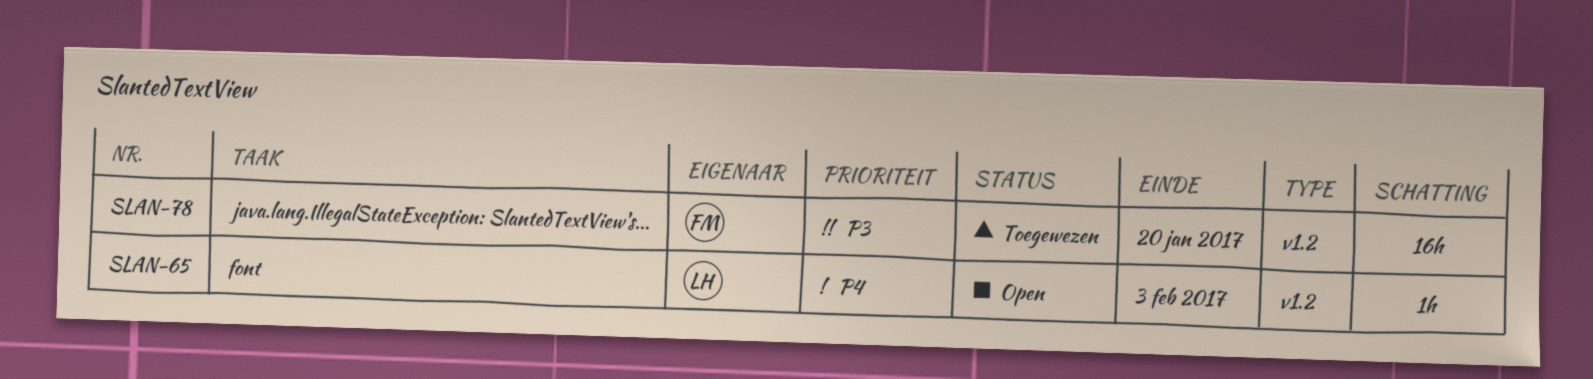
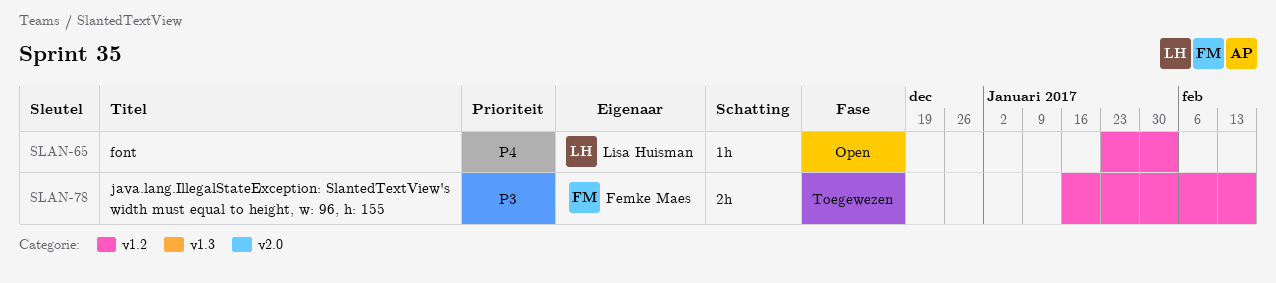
SLAN-78, estimate: 16h -> 2h
SLAN-78, due: Jan 20 -> Feb 17

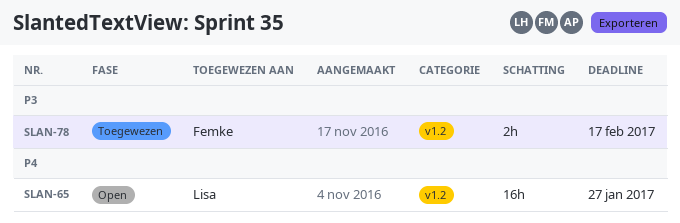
SLAN-65, estimate: 1h -> 16h
SLAN-65, due: Feb 3 -> Jan 27

